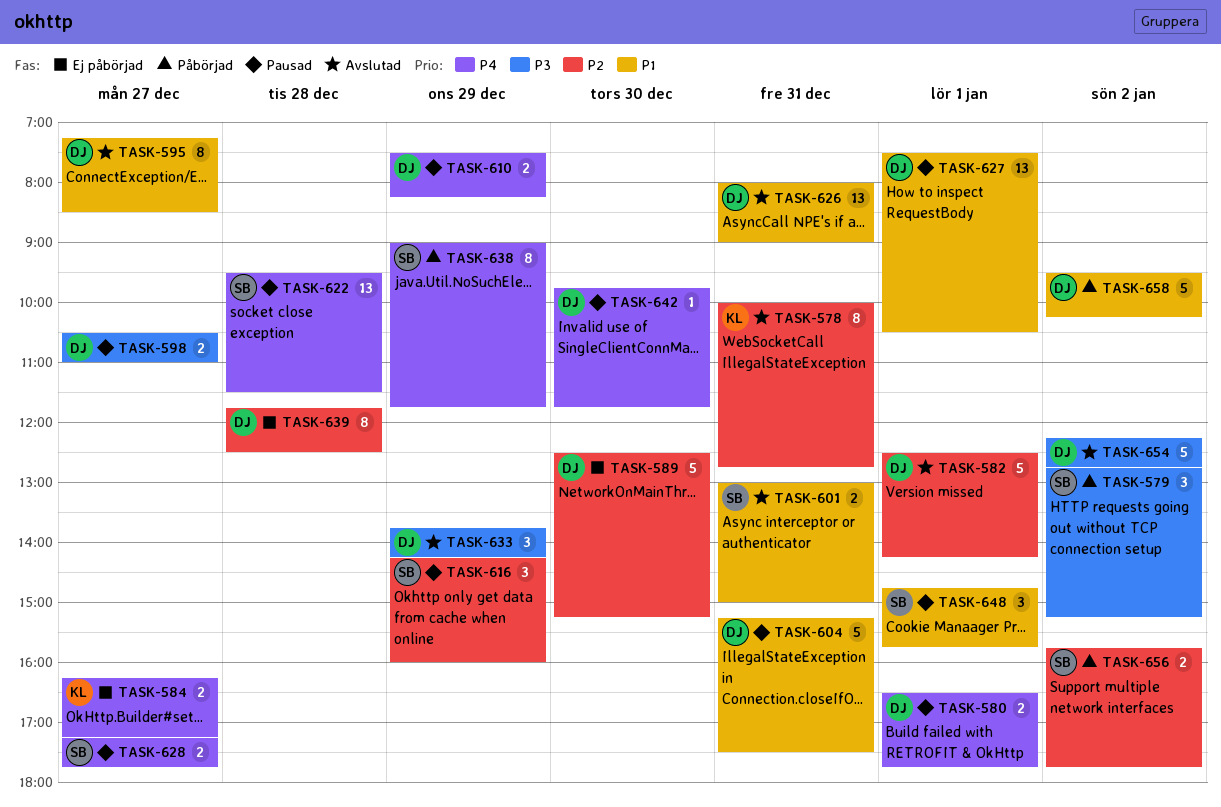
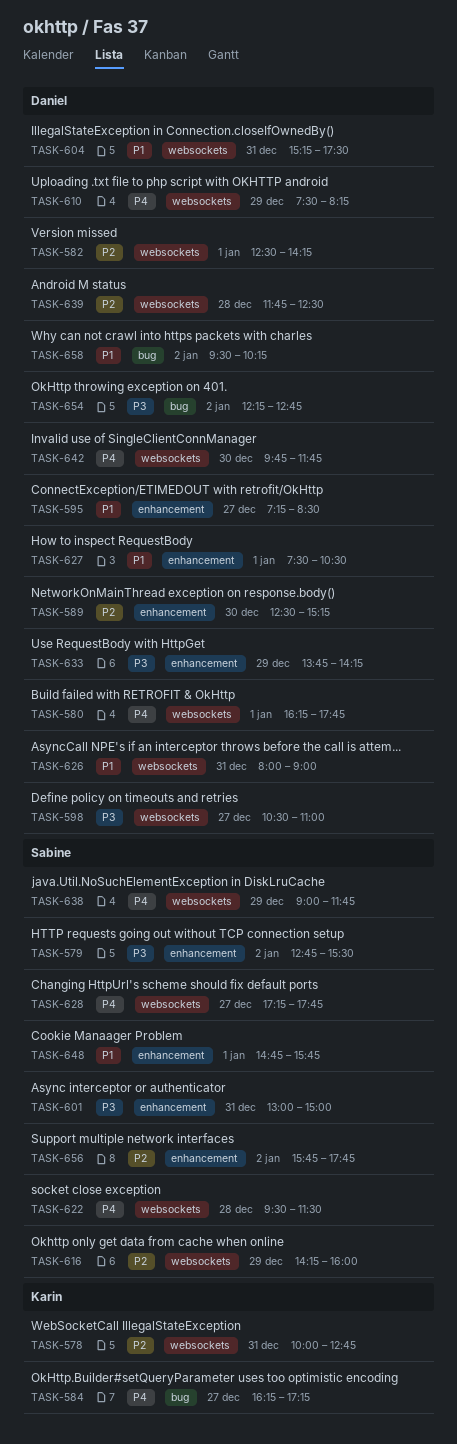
TASK-579, ends: 15:15 -> 15:30
TASK-580, begins: 16:30 -> 16:15
TASK-601, priority: P1 -> P3

